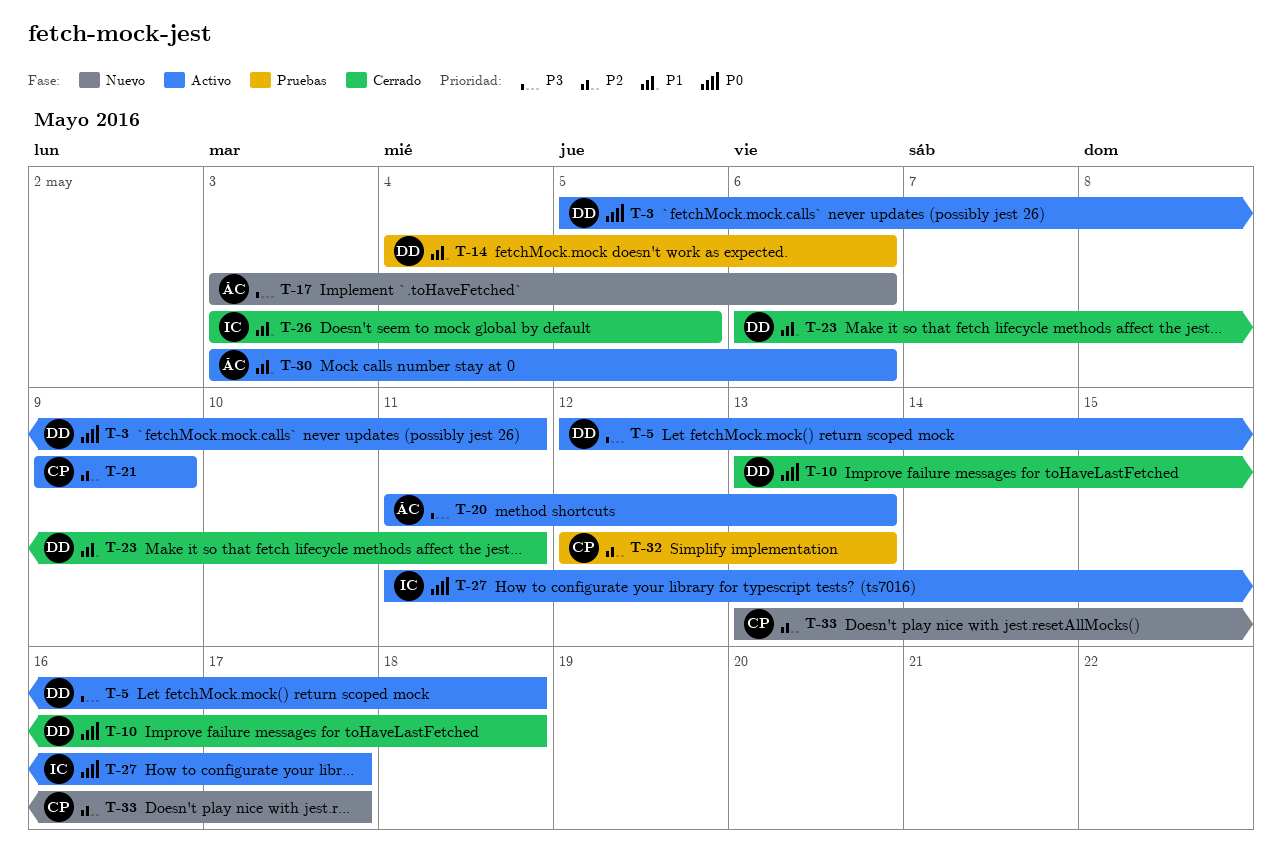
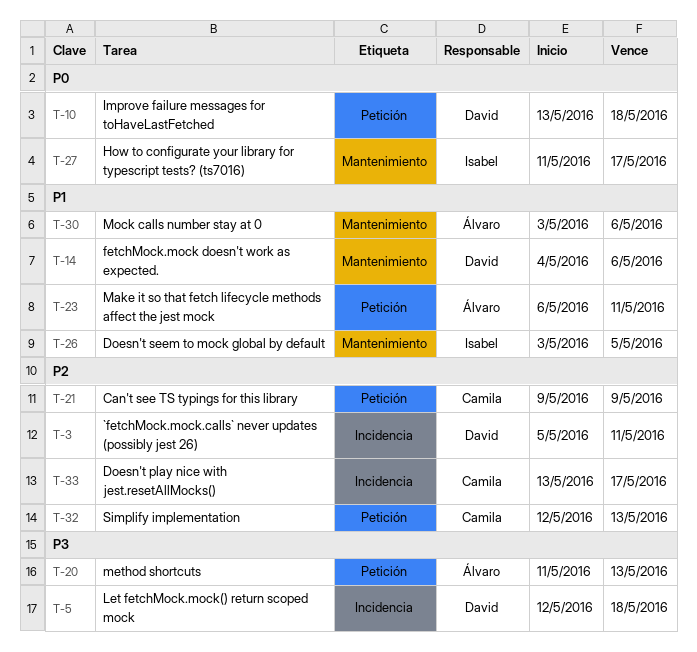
T-3, priority: P0 -> P2
T-17: present -> none
T-23, owner: David -> Álvaro

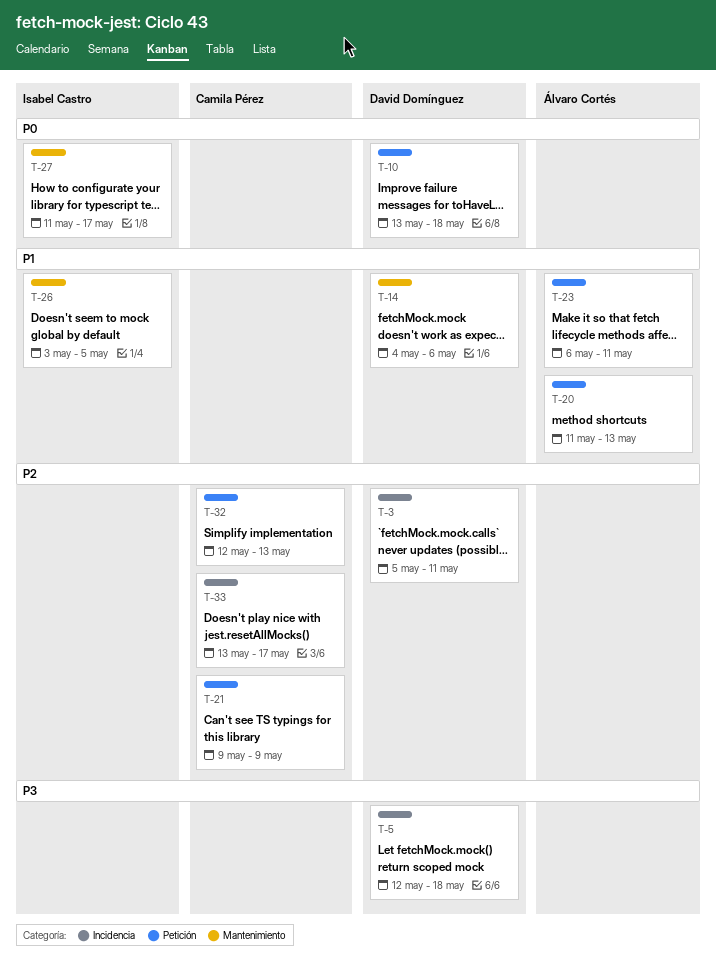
T-20, priority: P3 -> P1
T-30: present -> none

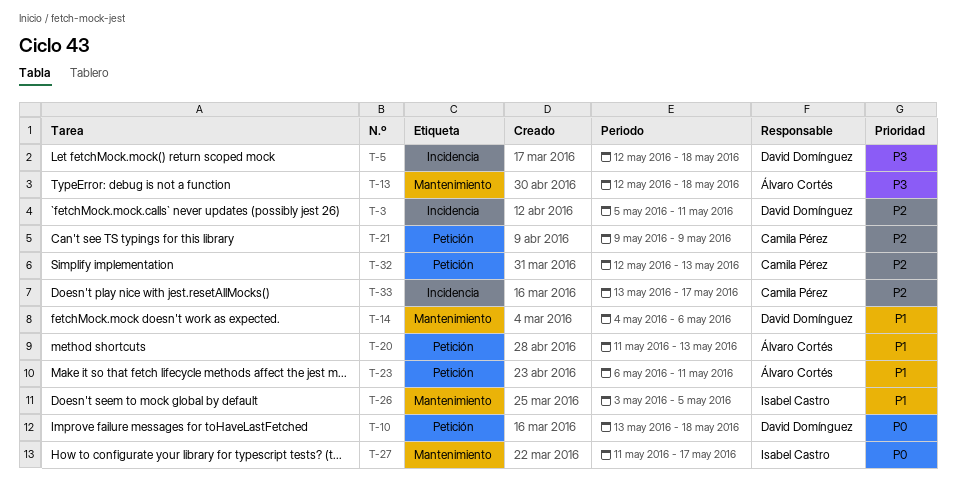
T-13: none -> present

